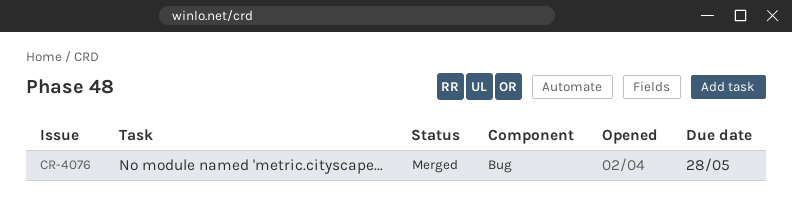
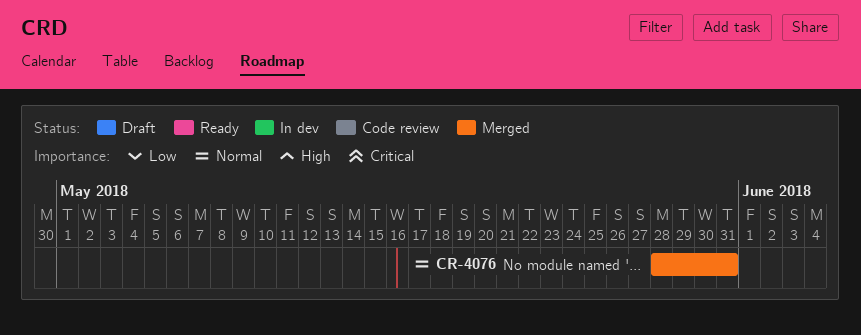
CR-4076, due: May 28 -> May 31

